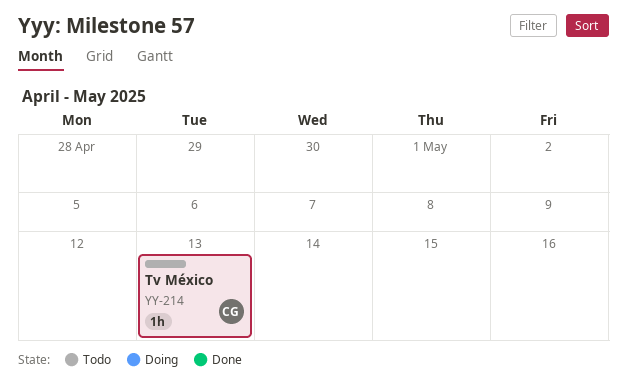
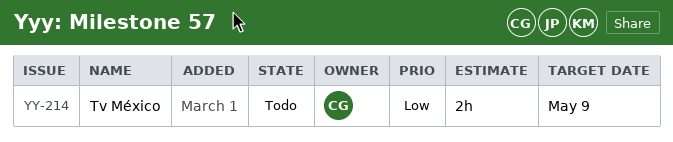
YY-214, estimate: 1h -> 2h
YY-214, due: May 13 -> May 9

